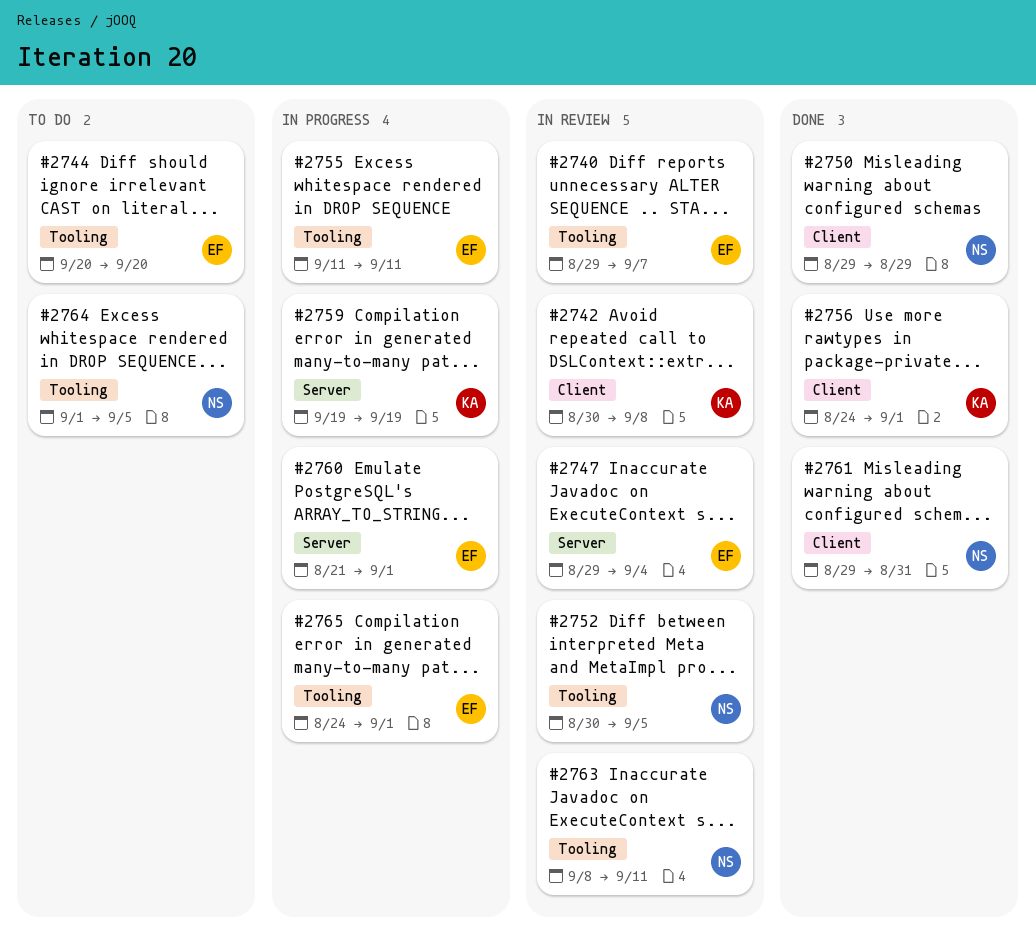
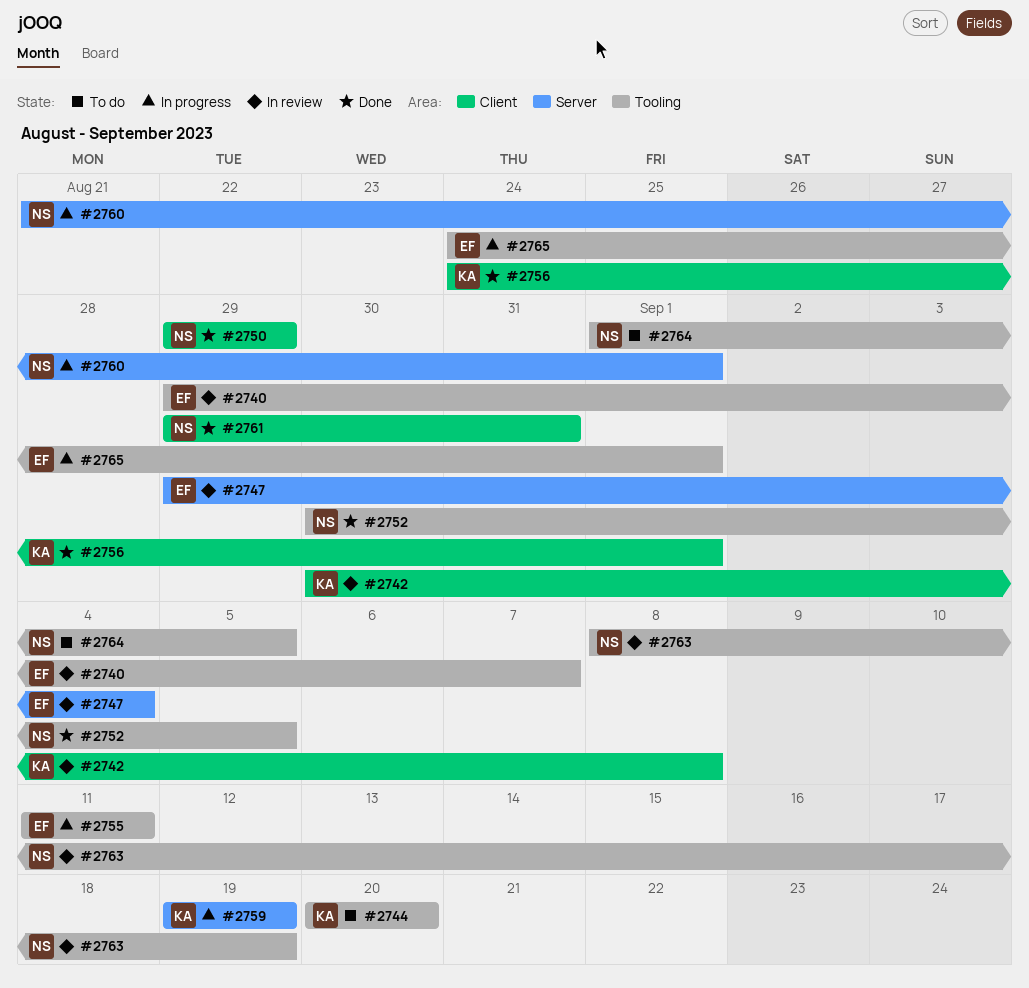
#2744, owner: EF -> KA
#2752, status: In review -> Done
#2760, owner: EF -> NS
#2763, due: Sep 11 -> Sep 19

